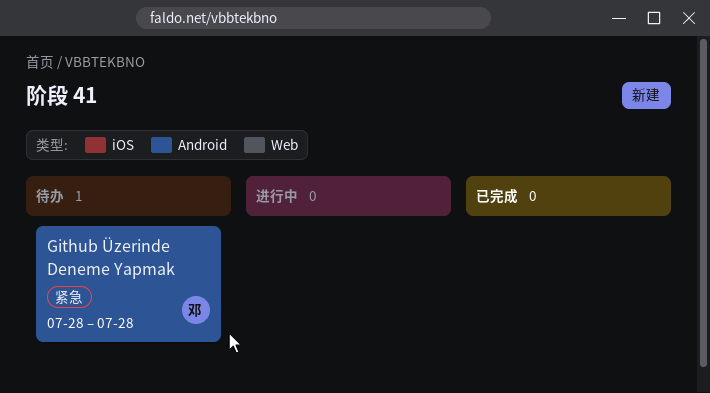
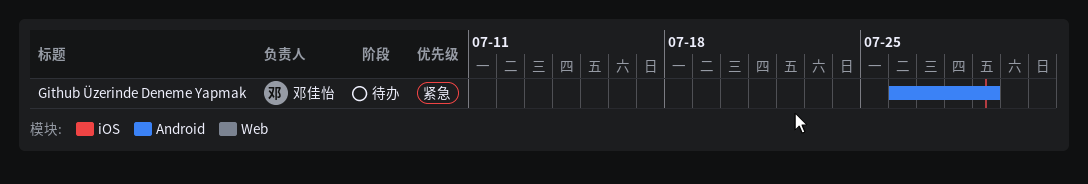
Github Üzerinde Deneme Yapmak, start: Jul 28 -> Jul 26
Github Üzerinde Deneme Yapmak, due: Jul 28 -> Jul 29

